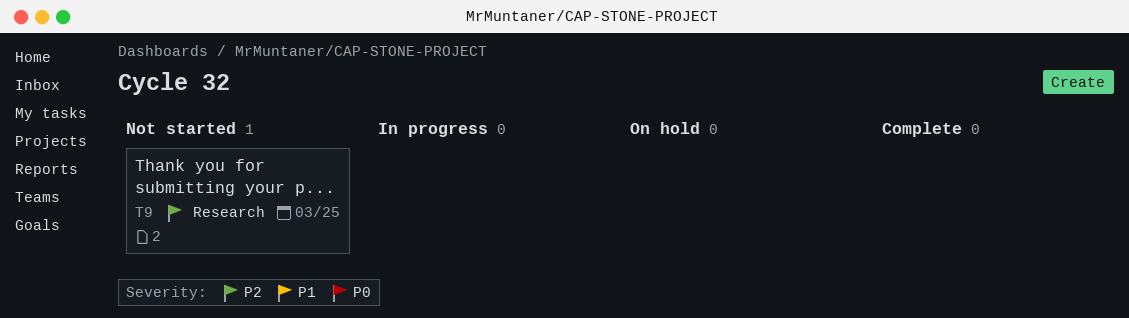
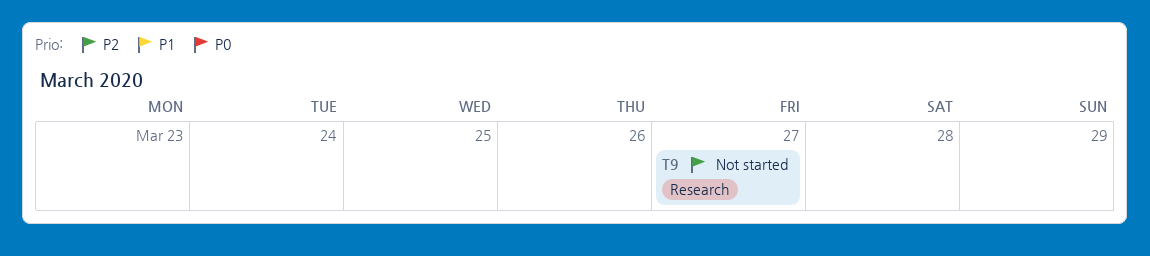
T9, due: Mar 25 -> Mar 27

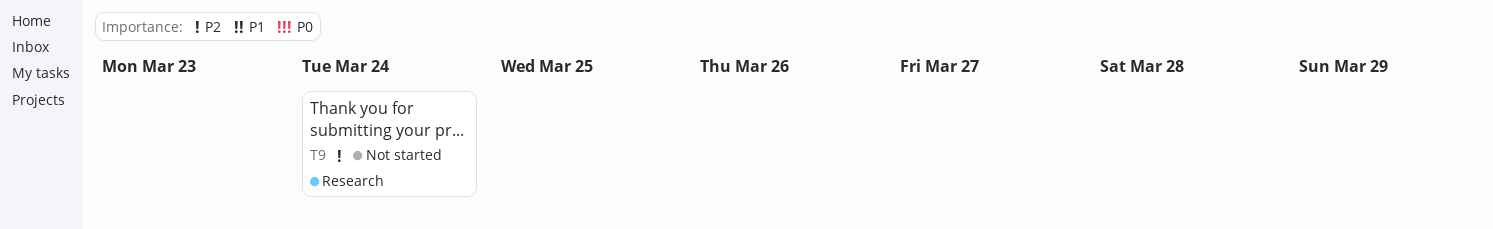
T9, due: Mar 27 -> Mar 24

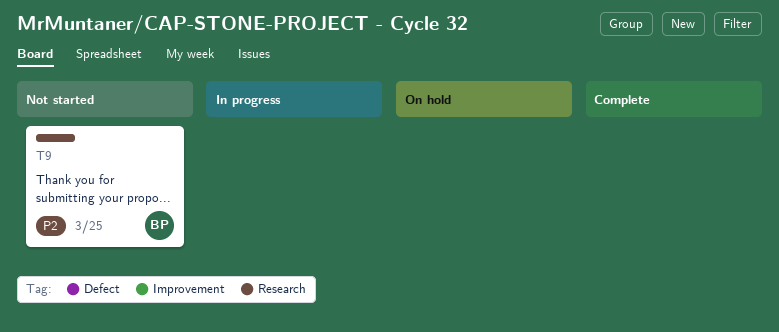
T9, due: Mar 24 -> Mar 25

